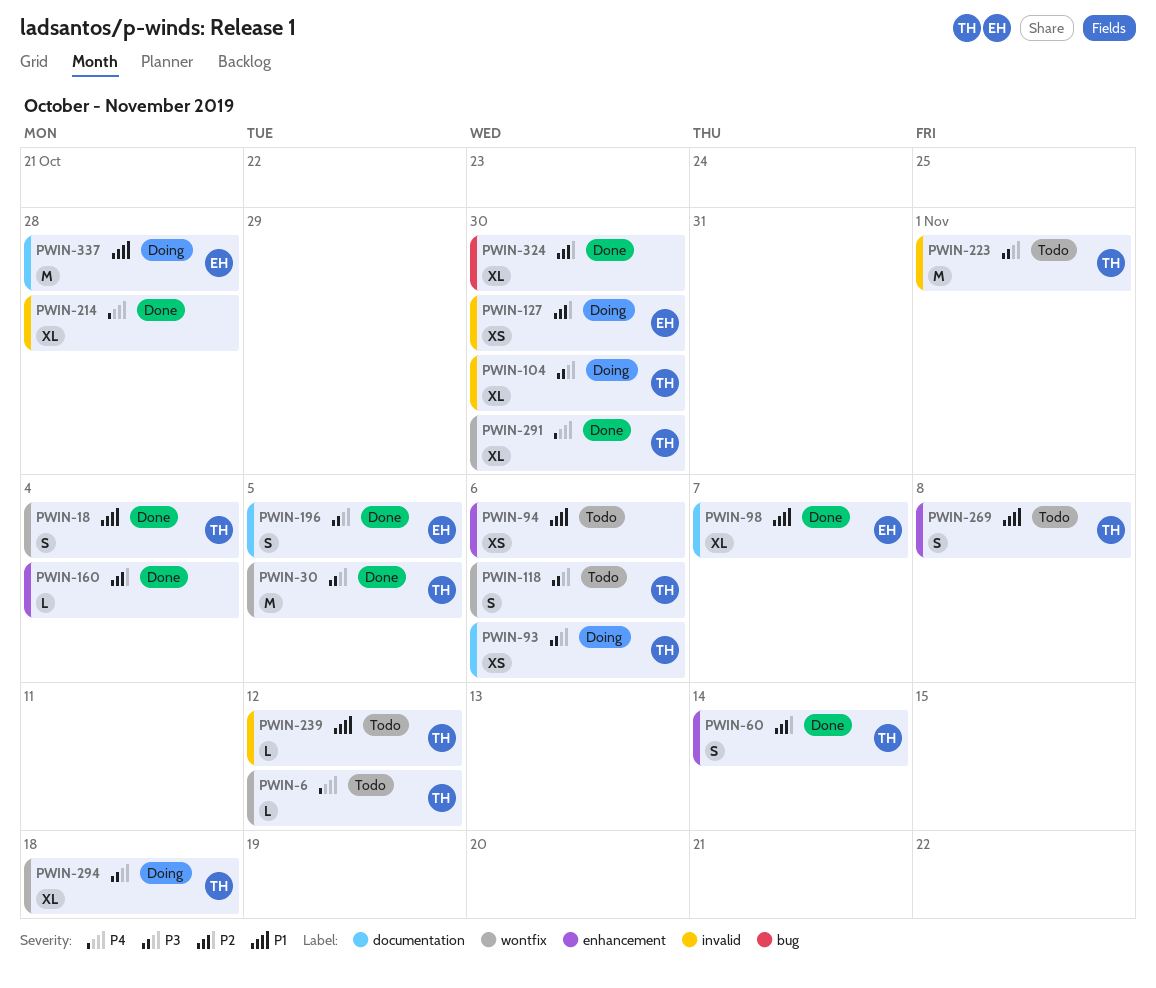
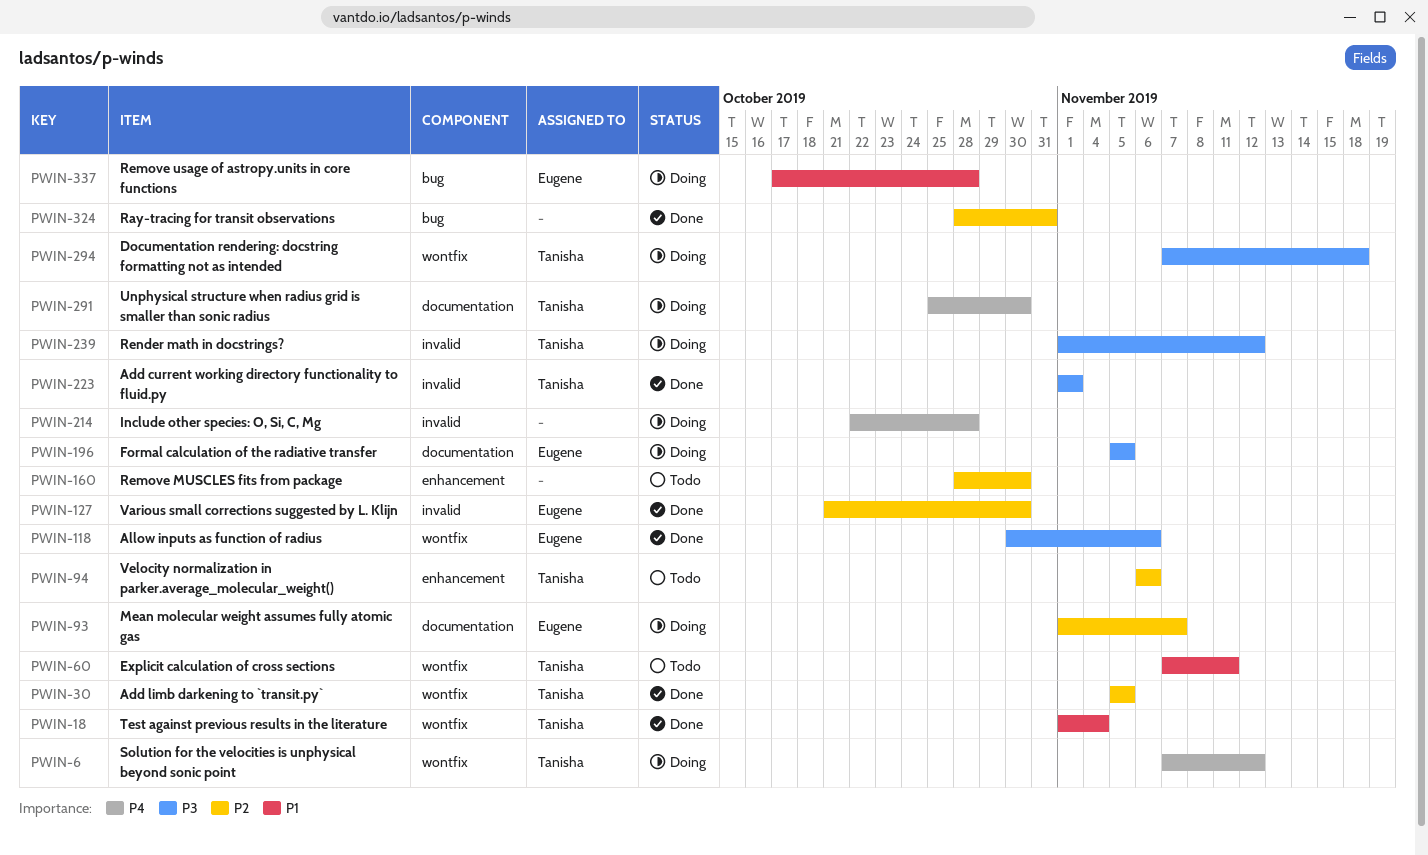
PWIN-6, status: Todo -> Doing
PWIN-30, priority: P3 -> P2
PWIN-60, status: Done -> Todo
PWIN-60, priority: P2 -> P1
PWIN-60, label: enhancement -> wontfix
PWIN-60, due: Nov 14 -> Nov 11
PWIN-93, owner: Tanisha -> Eugene
PWIN-93, priority: P3 -> P2
PWIN-93, due: Nov 6 -> Nov 7
PWIN-94, owner: none -> Tanisha
PWIN-94, priority: P1 -> P2
PWIN-98: present -> none
PWIN-104: present -> none
PWIN-118, status: Todo -> Done
PWIN-118, owner: Tanisha -> Eugene
PWIN-127, status: Doing -> Done
PWIN-160, status: Done -> Todo
PWIN-160, due: Nov 4 -> Oct 30
PWIN-196, status: Done -> Doing
PWIN-214, status: Done -> Doing
PWIN-223, status: Todo -> Done
PWIN-239, status: Todo -> Doing
PWIN-239, priority: P1 -> P3
PWIN-269: present -> none
PWIN-291, status: Done -> Doing
PWIN-291, label: wontfix -> documentation
PWIN-324, due: Oct 30 -> Oct 31
PWIN-337, label: documentation -> bug

